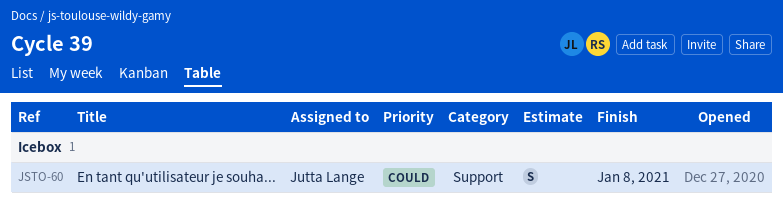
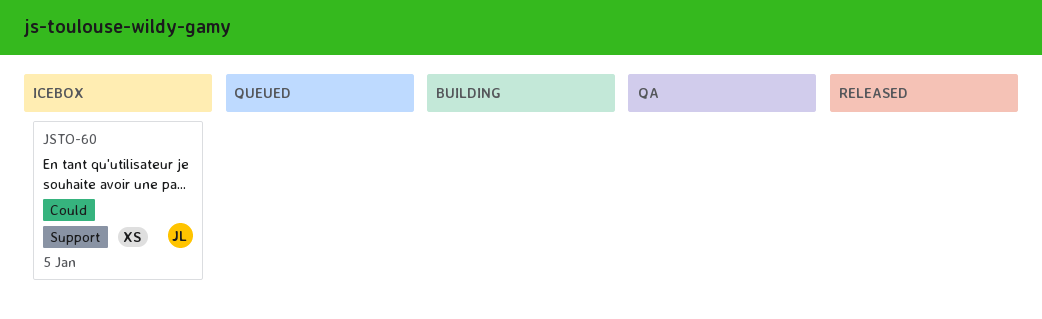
JSTO-60, estimate: S -> XS
JSTO-60, due: Jan 8 -> Jan 5

